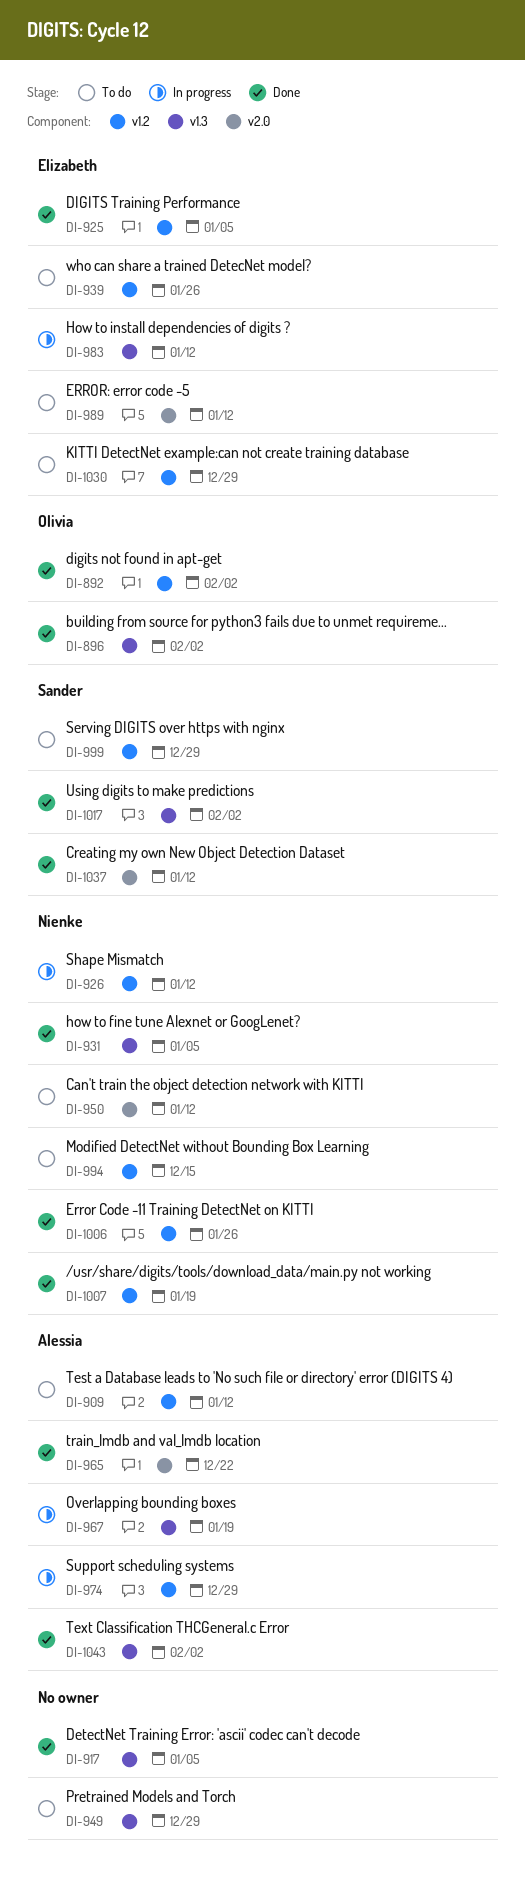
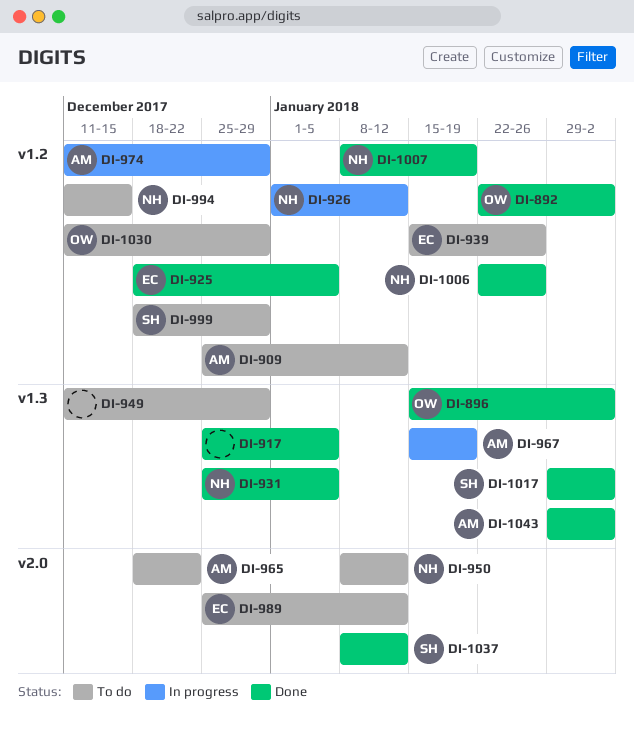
DI-965, status: Done -> To do
DI-983: present -> none
DI-1030, owner: Elizabeth -> Olivia

